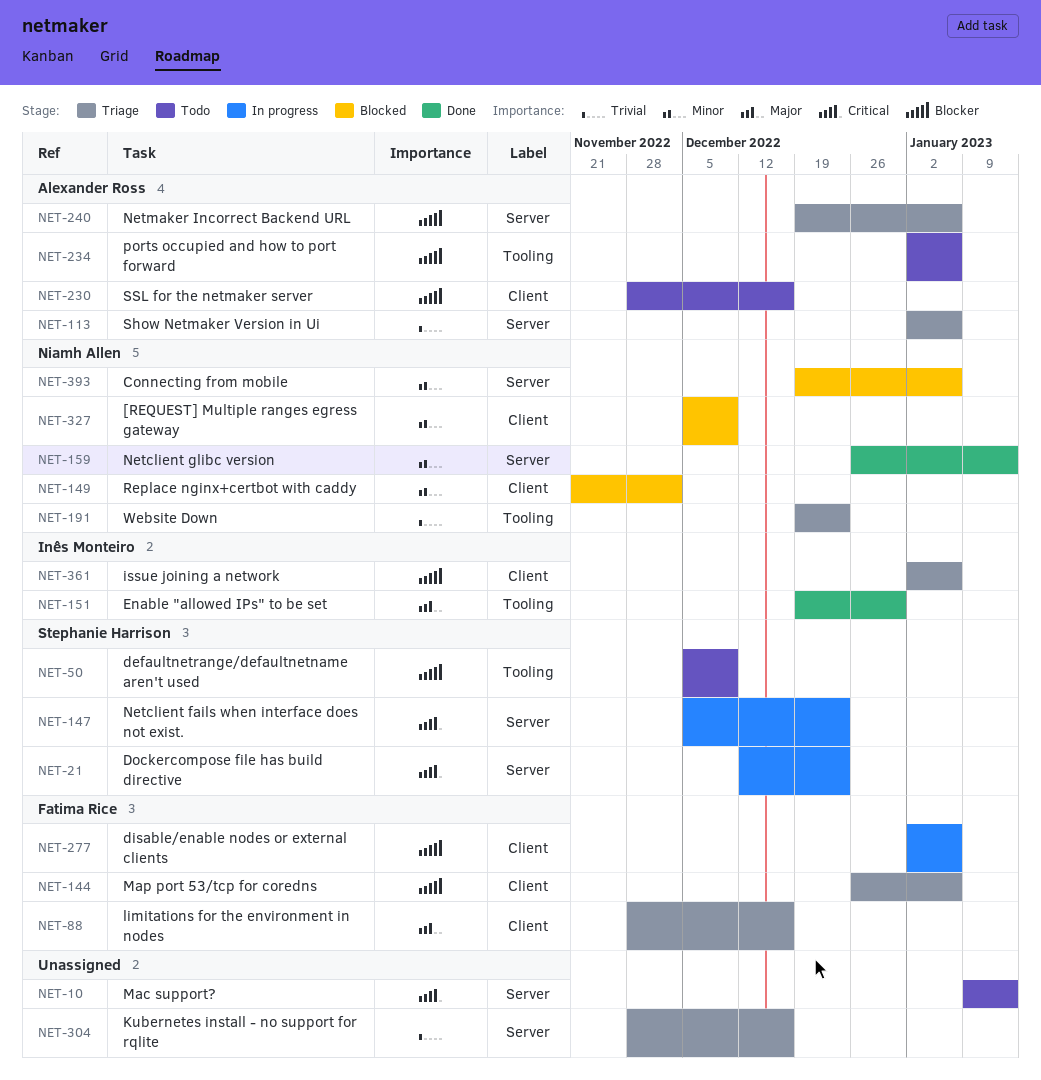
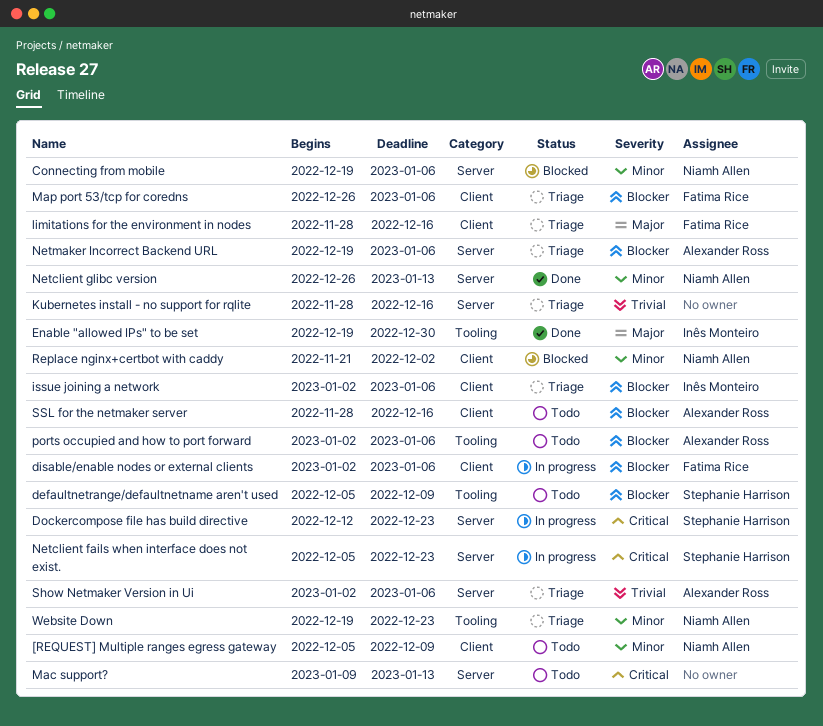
[REQUEST] Multiple ranges egress gateway, status: Blocked -> Todo
Website Down, priority: Trivial -> Minor

